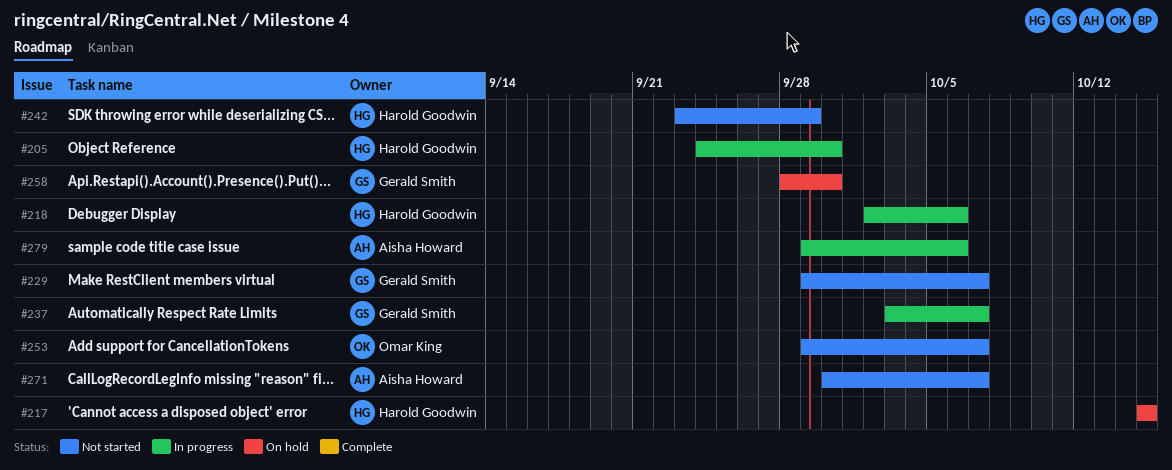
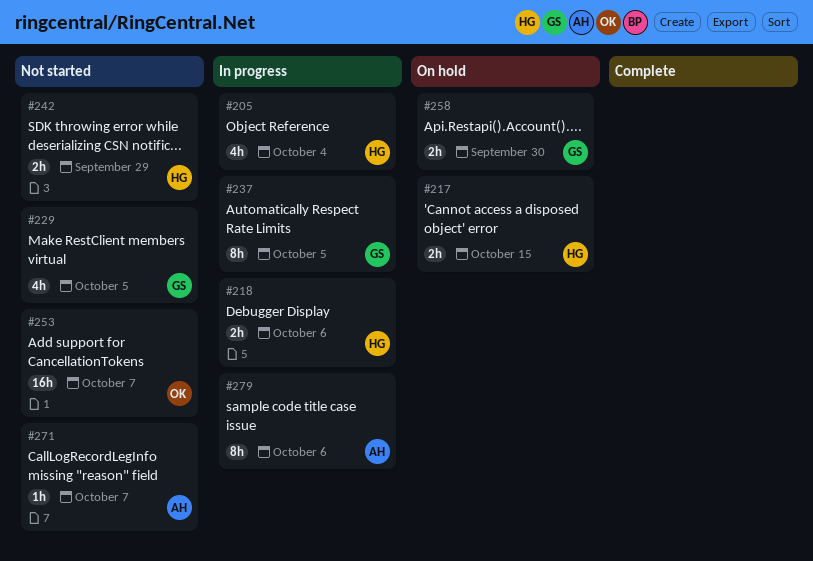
#205, due: Sep 30 -> Oct 4
#229, due: Oct 7 -> Oct 5
#237, due: Oct 7 -> Oct 5

